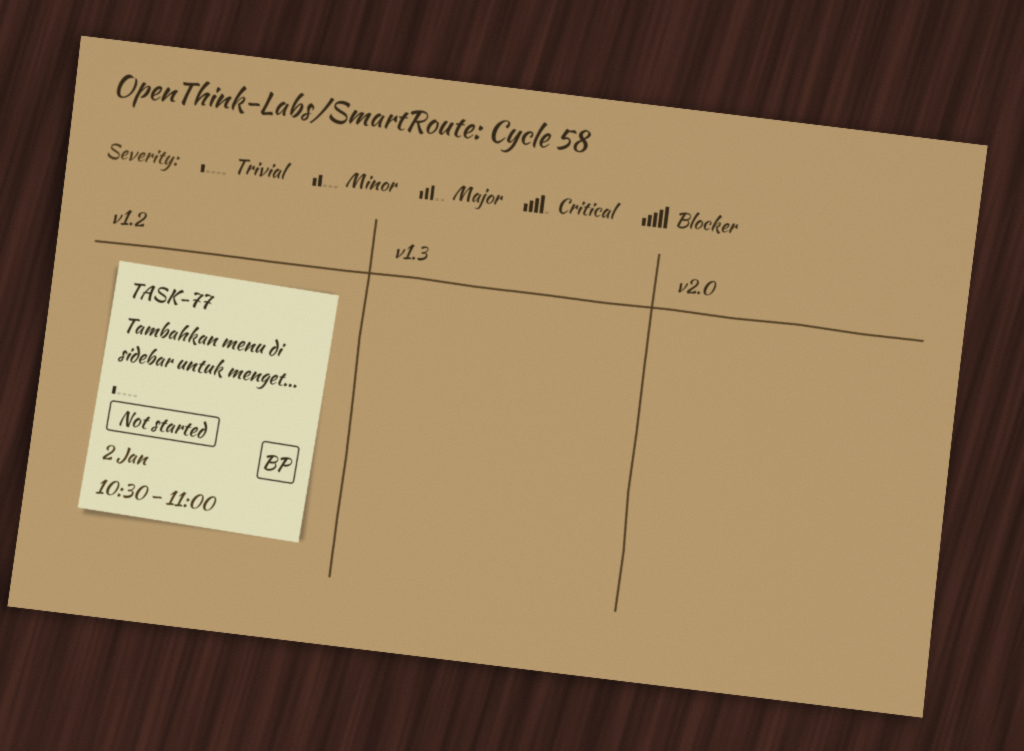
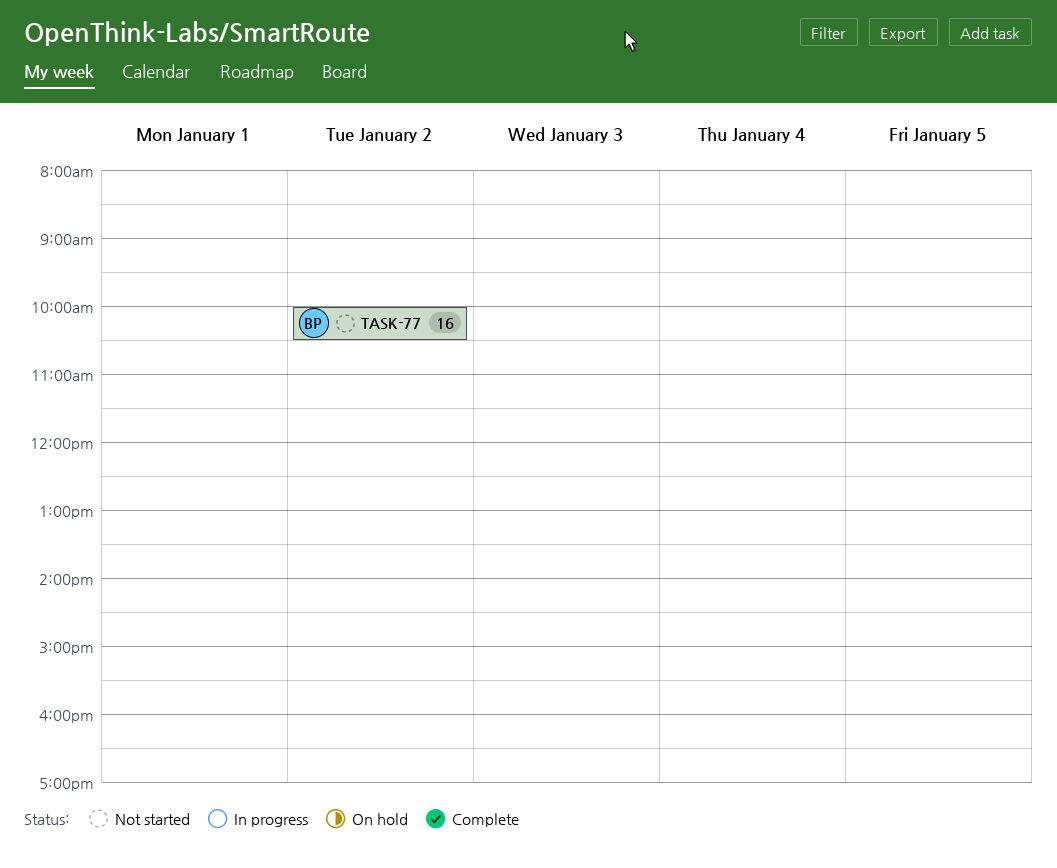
TASK-77, begins: 10:30 -> 10:00
TASK-77, ends: 11:00 -> 10:30

